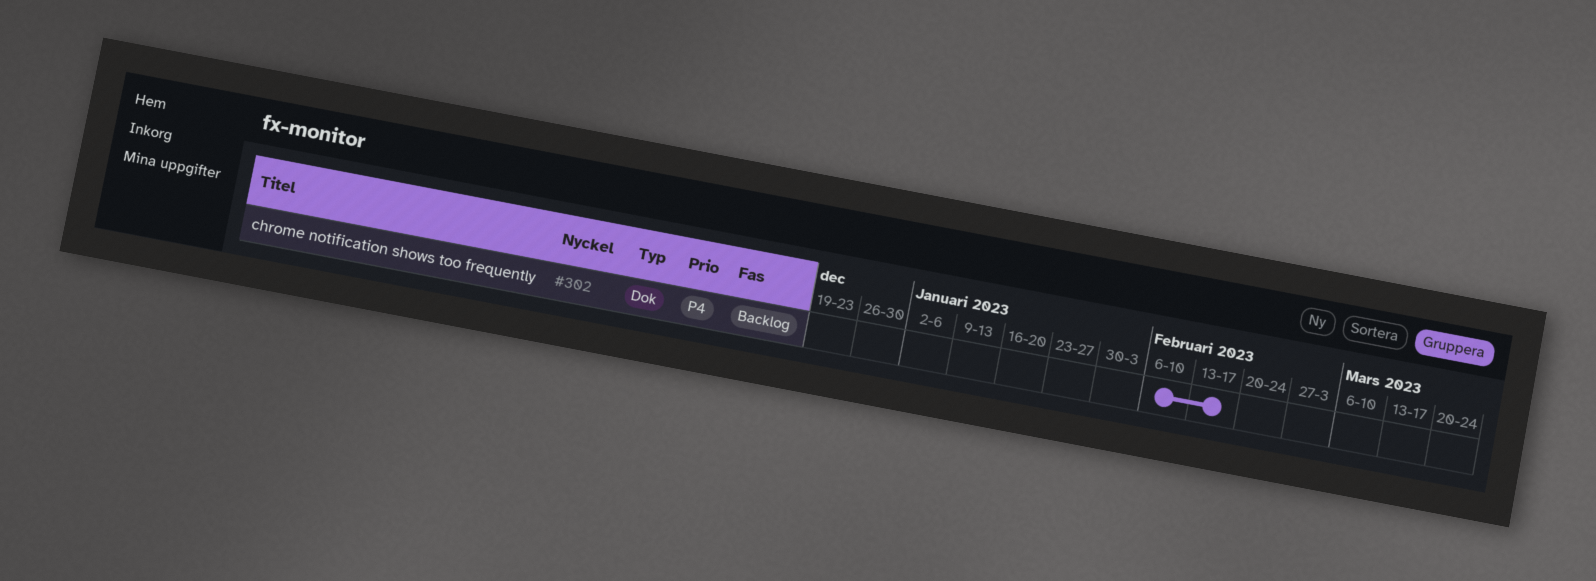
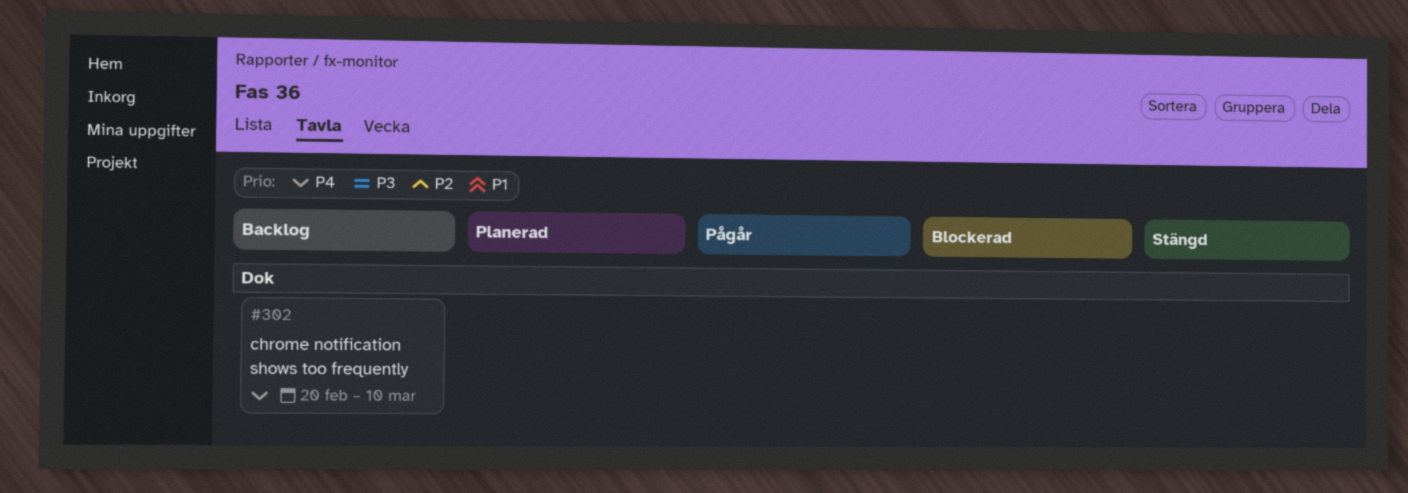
#302, start: Feb 6 -> Feb 20
#302, due: Feb 17 -> Mar 10

